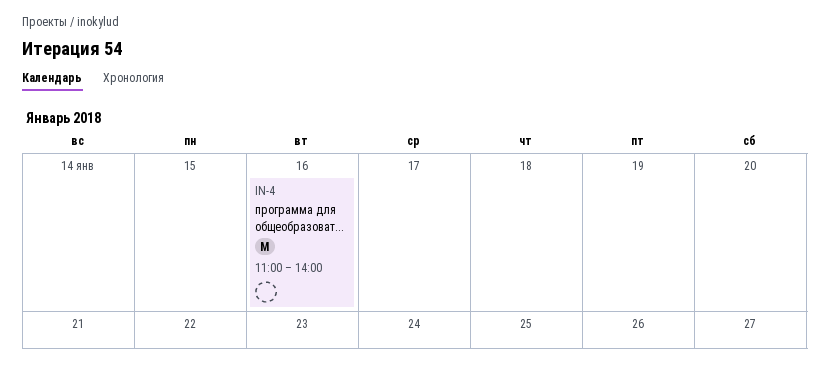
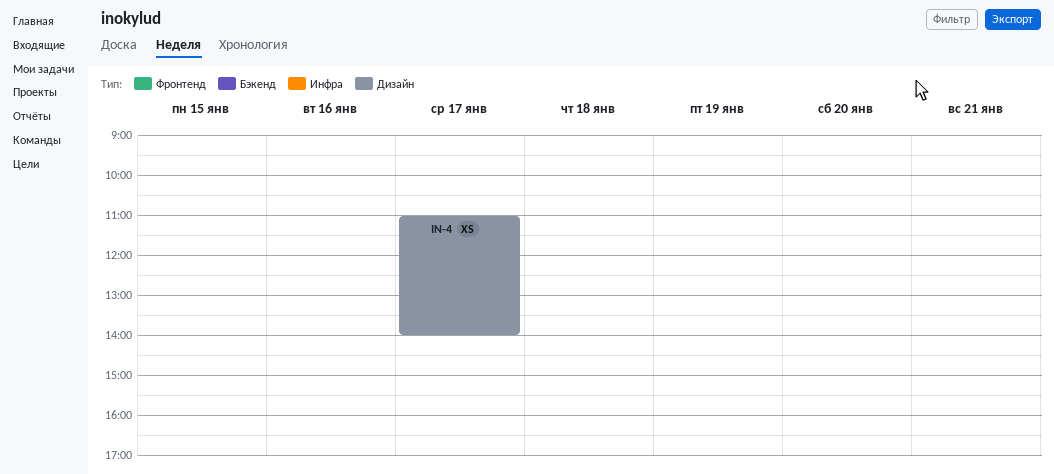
IN-4, estimate: M -> XS
IN-4, day: Jan 16 -> Jan 17

